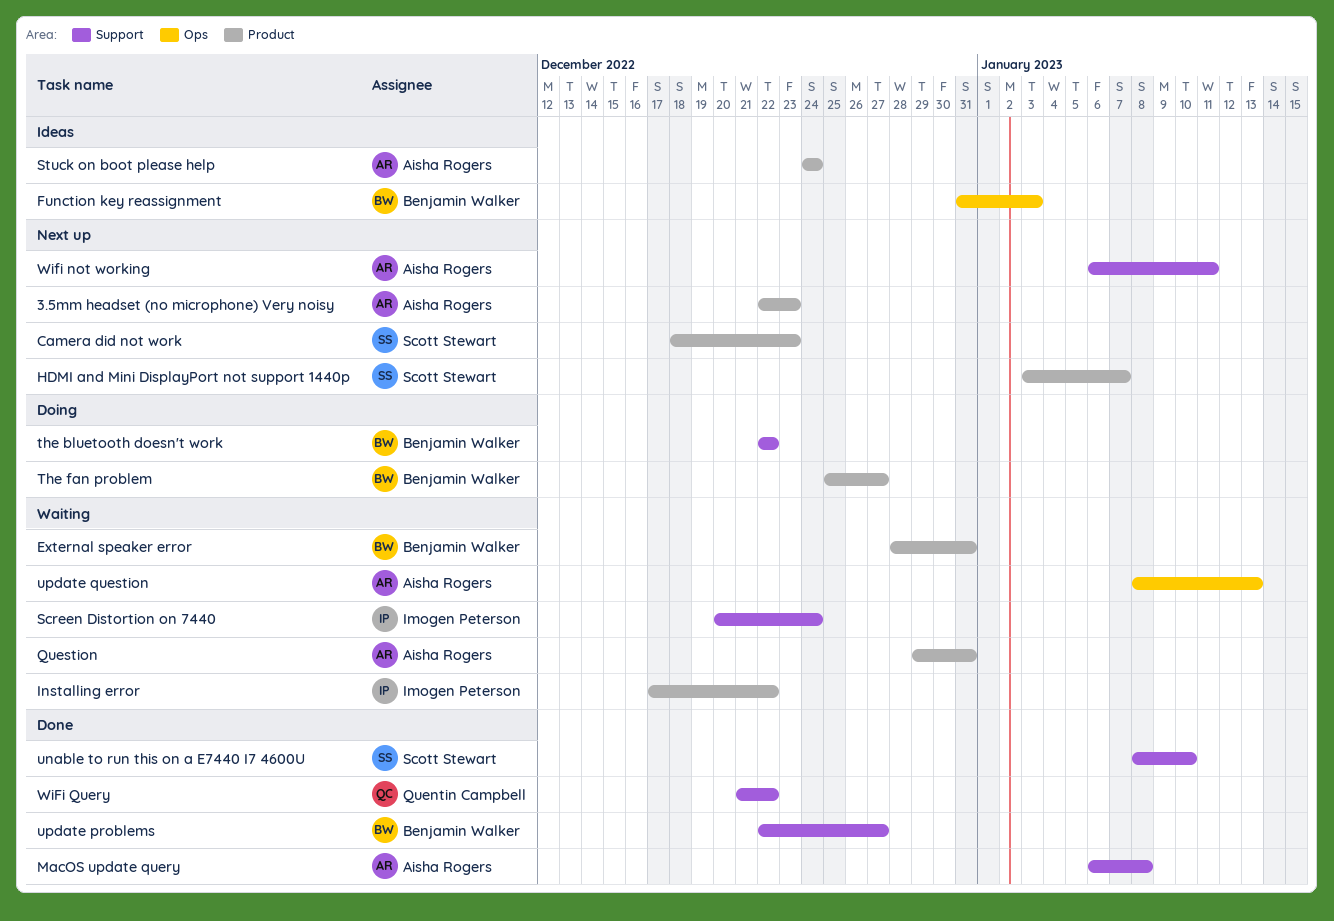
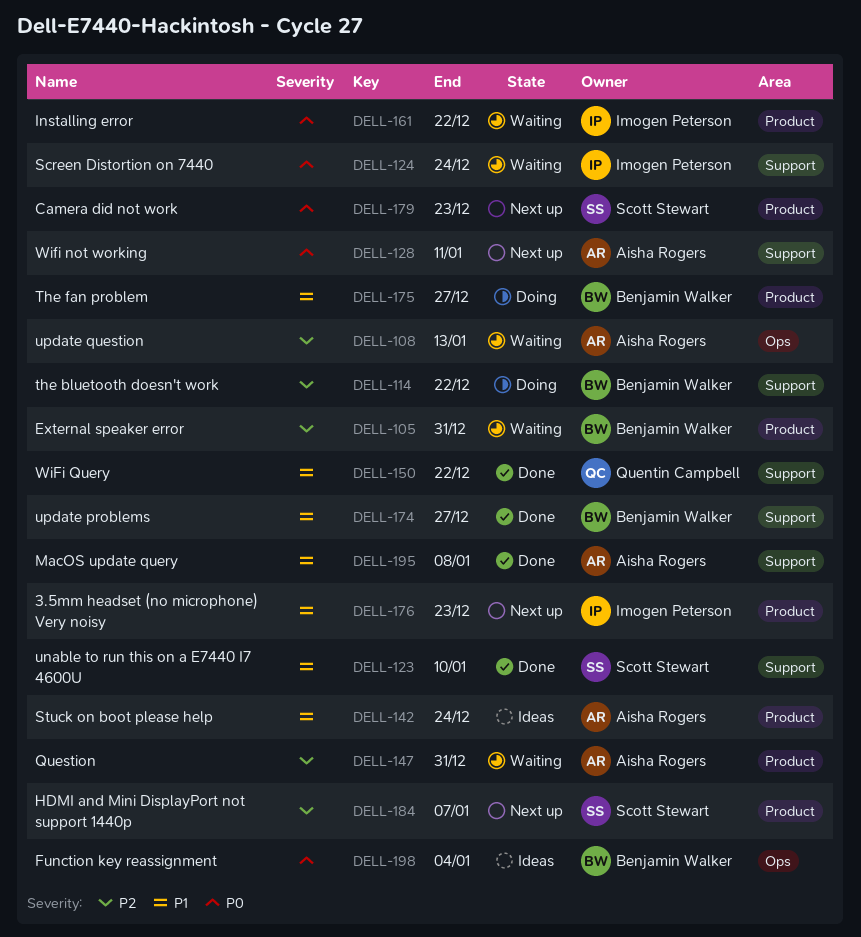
3.5mm headset (no microphone) Very noisy, owner: Aisha Rogers -> Imogen Peterson
Function key reassignment, due: Jan 3 -> Jan 4

